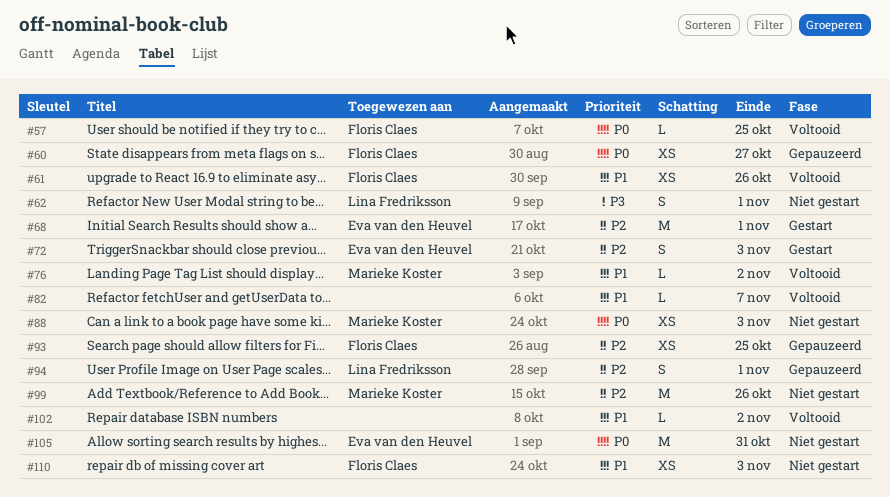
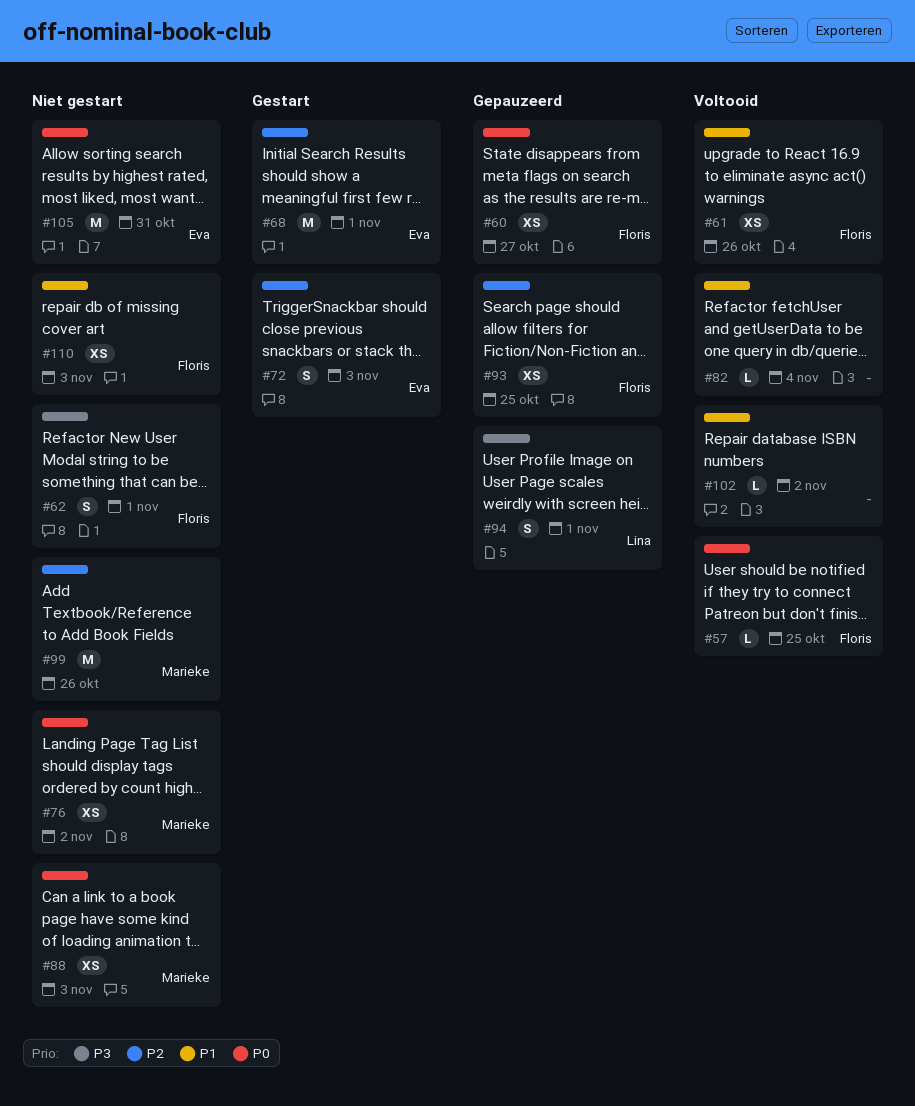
#62, owner: Lina Fredriksson -> Floris Claes
#76, status: Voltooid -> Niet gestart
#76, priority: P1 -> P0
#76, estimate: L -> XS
#82, due: Nov 7 -> Nov 4
#94, priority: P2 -> P3

